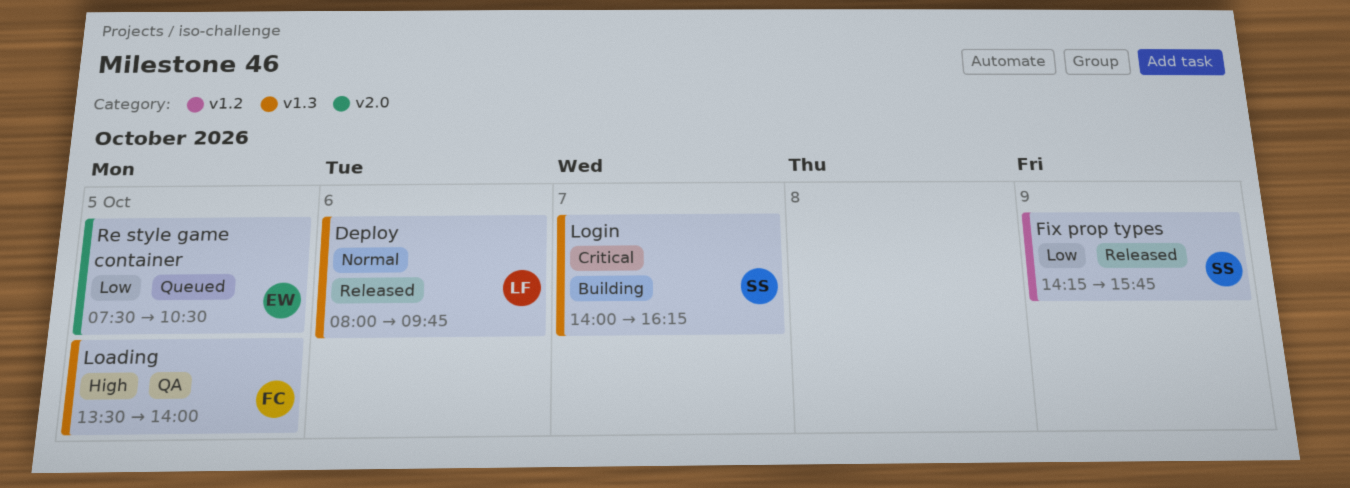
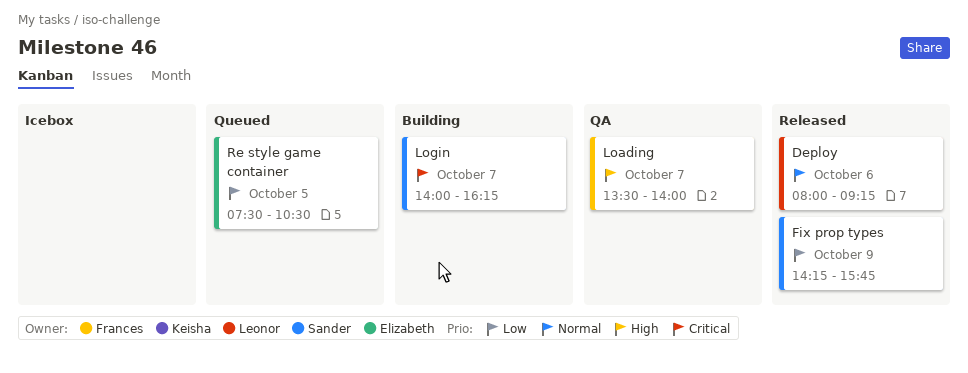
Deploy, ends: 09:45 -> 09:15
Loading, day: Oct 5 -> Oct 7

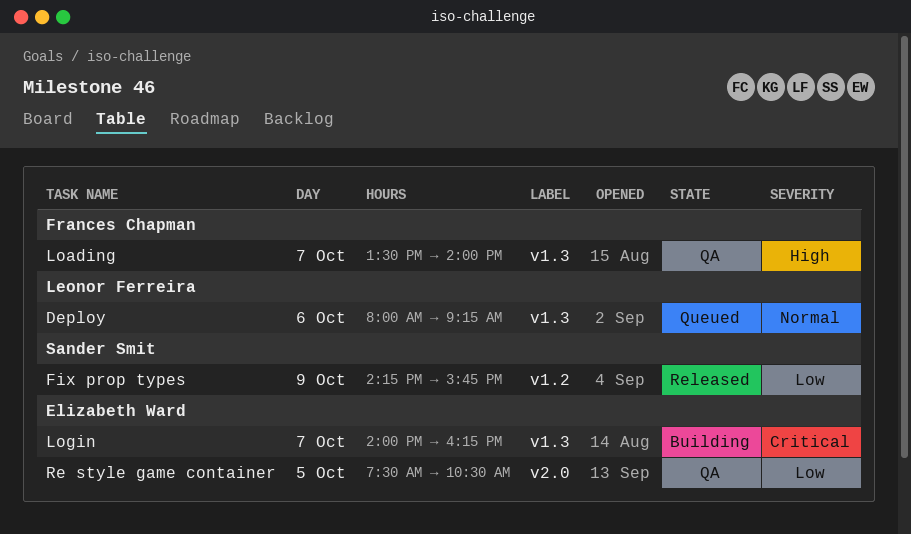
Deploy, status: Released -> Queued
Login, owner: Sander Smit -> Elizabeth Ward
Re style game container, status: Queued -> QA

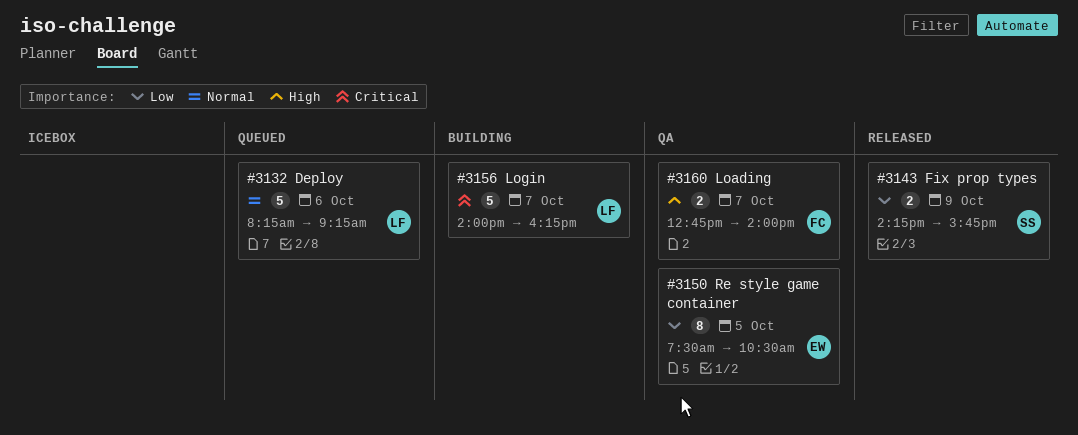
Deploy, begins: 08:00 -> 08:15
Loading, begins: 13:30 -> 12:45
Login, owner: Elizabeth Ward -> Leonor Ferreira

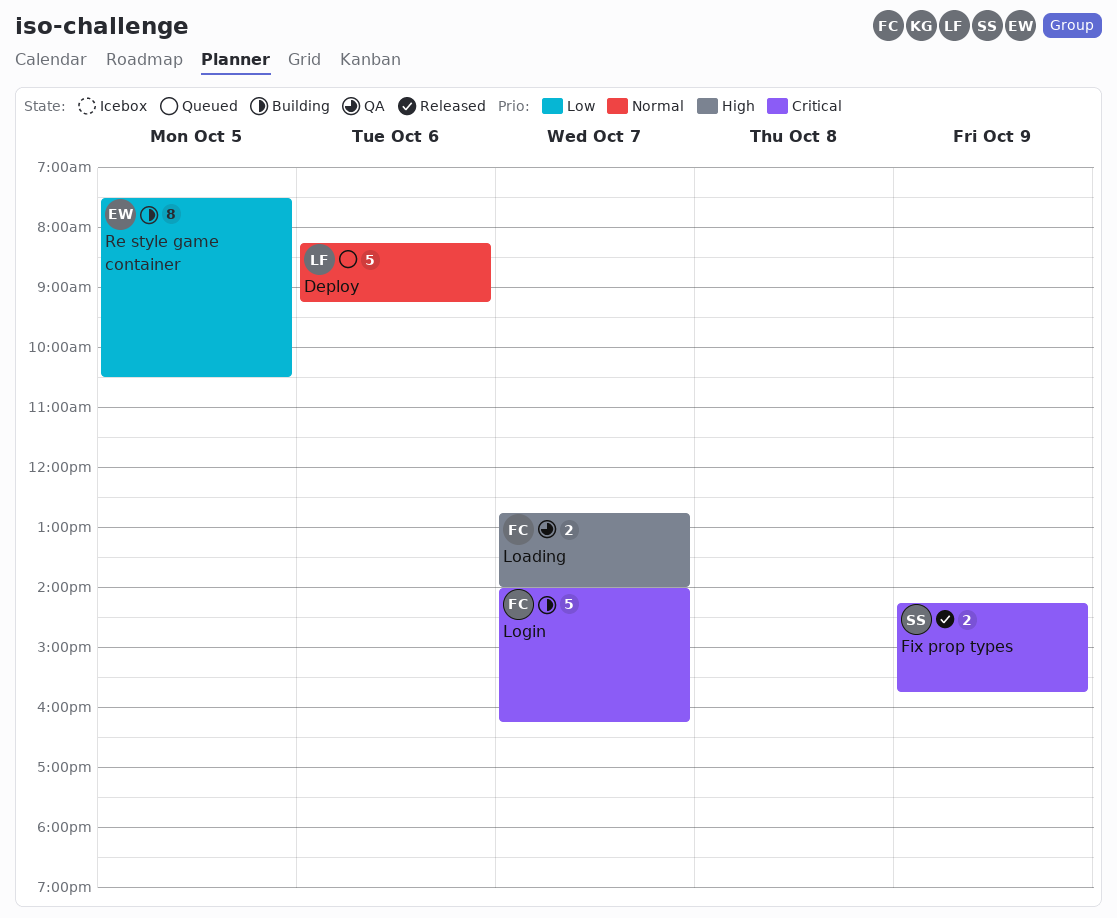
Fix prop types, priority: Low -> Critical
Login, owner: LF -> FC
Re style game container, status: QA -> Building

